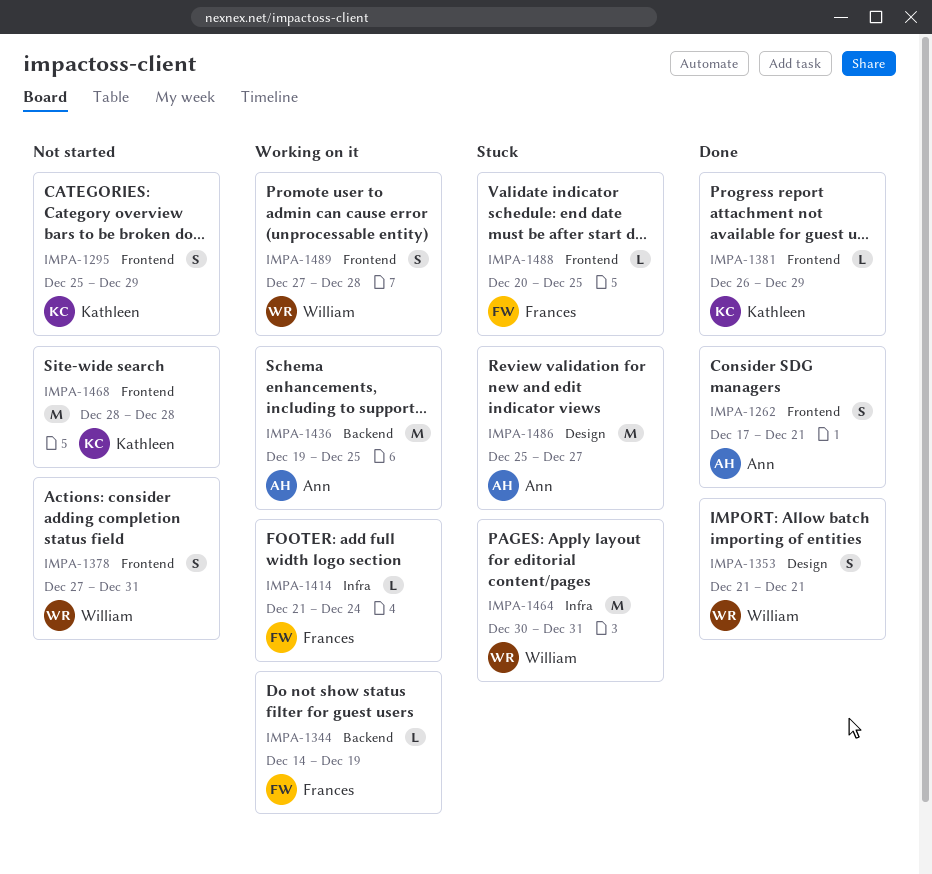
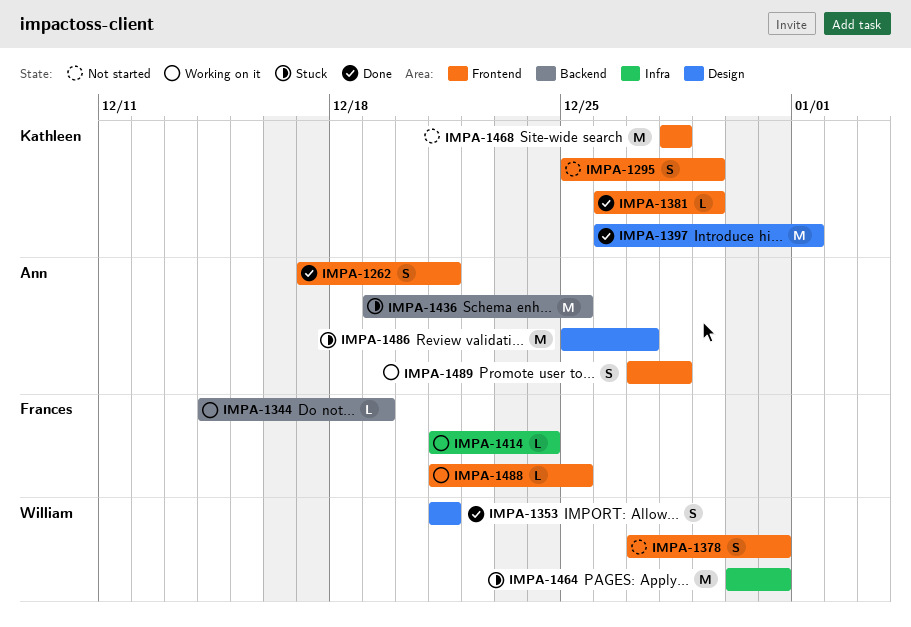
IMPA-1397: none -> present
IMPA-1436, status: Working on it -> Stuck
IMPA-1488, status: Stuck -> Working on it
IMPA-1488, start: Dec 20 -> Dec 21
IMPA-1489, owner: William -> Ann

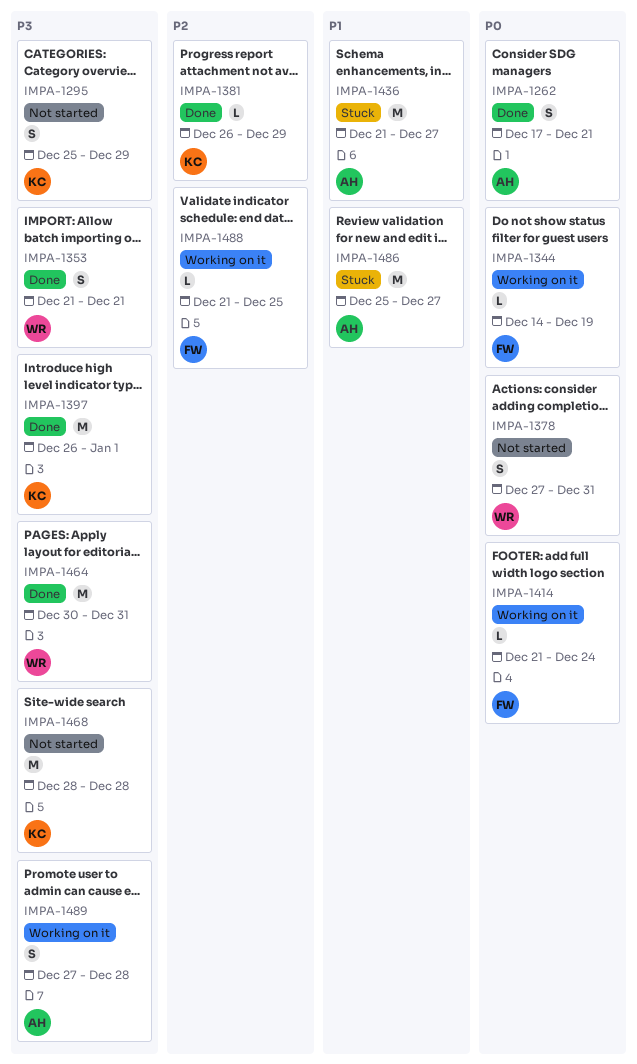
IMPA-1436, start: Dec 19 -> Dec 21
IMPA-1436, due: Dec 25 -> Dec 27
IMPA-1464, status: Stuck -> Done

